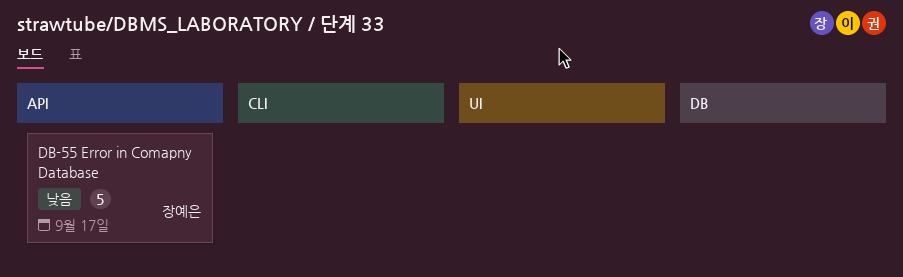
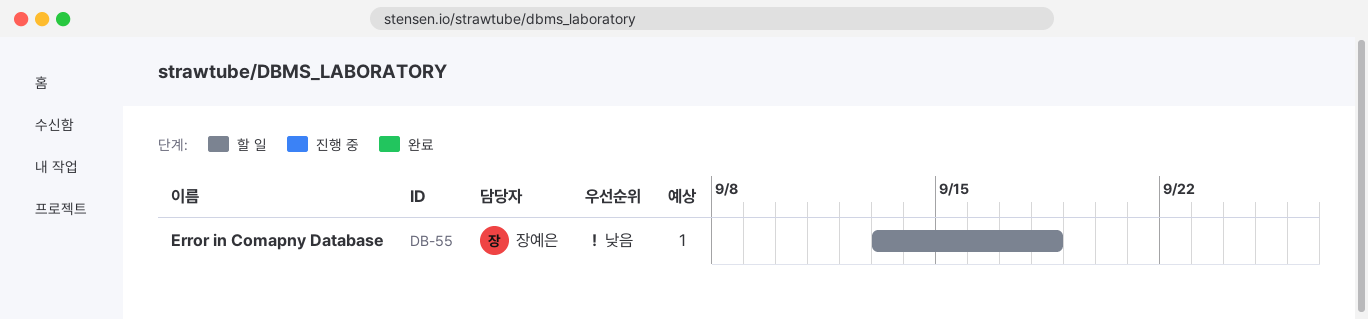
DB-55, estimate: 5 -> 1
DB-55, due: Sep 17 -> Sep 18

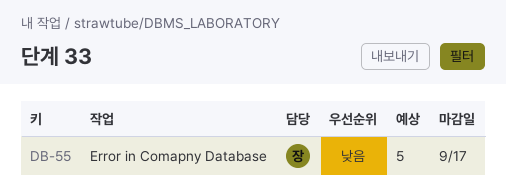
DB-55, estimate: 1 -> 5
DB-55, due: Sep 18 -> Sep 17

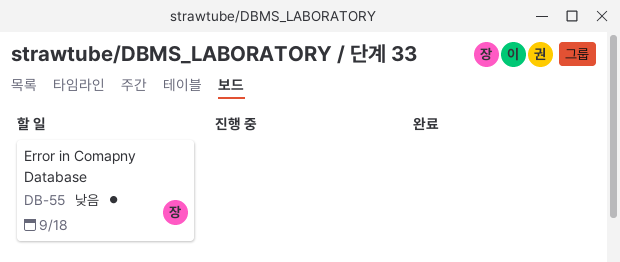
DB-55, estimate: 5 -> 1
DB-55, due: Sep 17 -> Sep 18

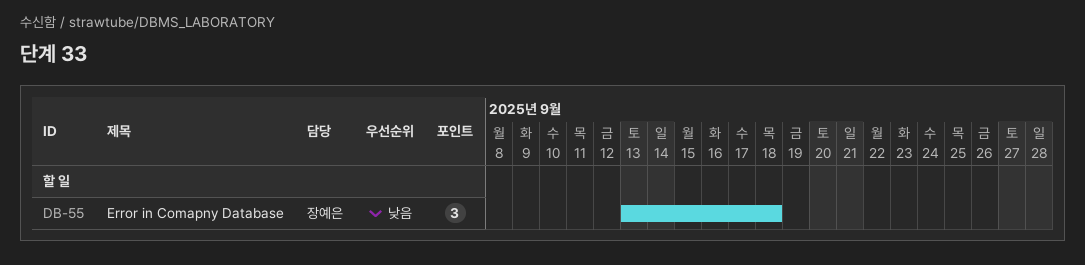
DB-55, estimate: 1 -> 3

